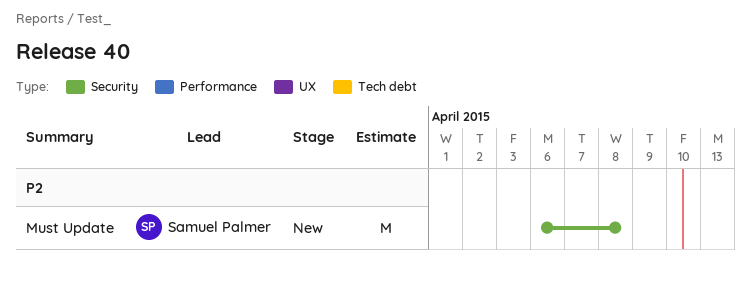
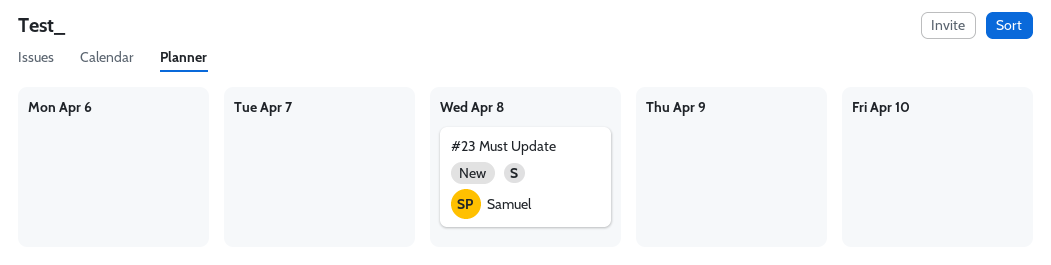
Must Update, estimate: M -> S

